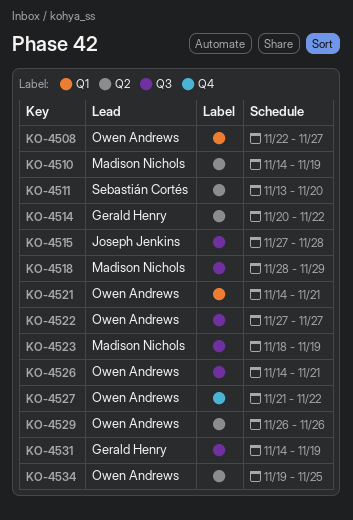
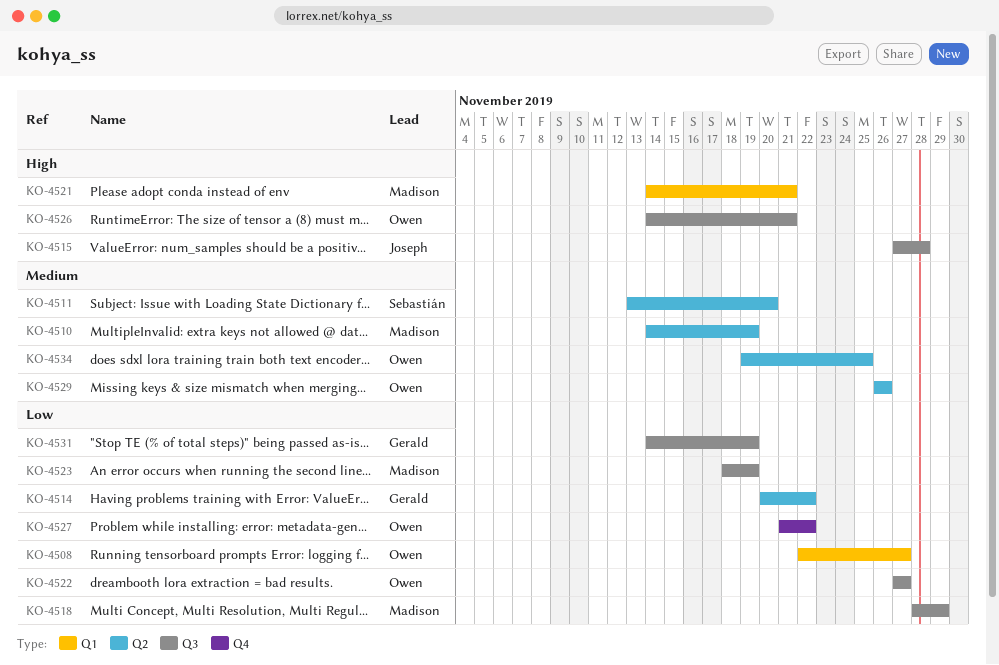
KO-4521, owner: Owen Andrews -> Madison Nichols

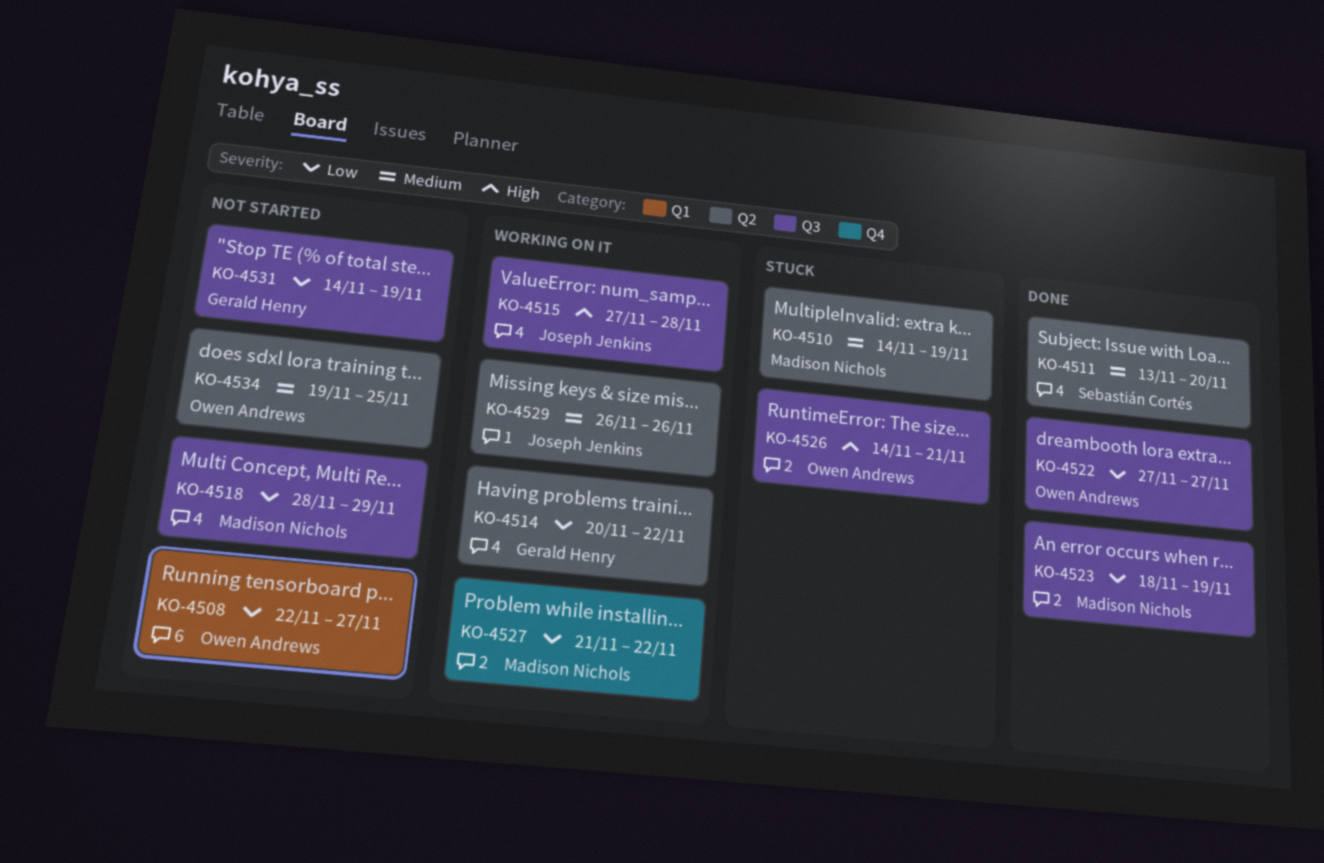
KO-4521: present -> none
KO-4527, owner: Owen Andrews -> Madison Nichols
KO-4529, owner: Owen Andrews -> Joseph Jenkins

